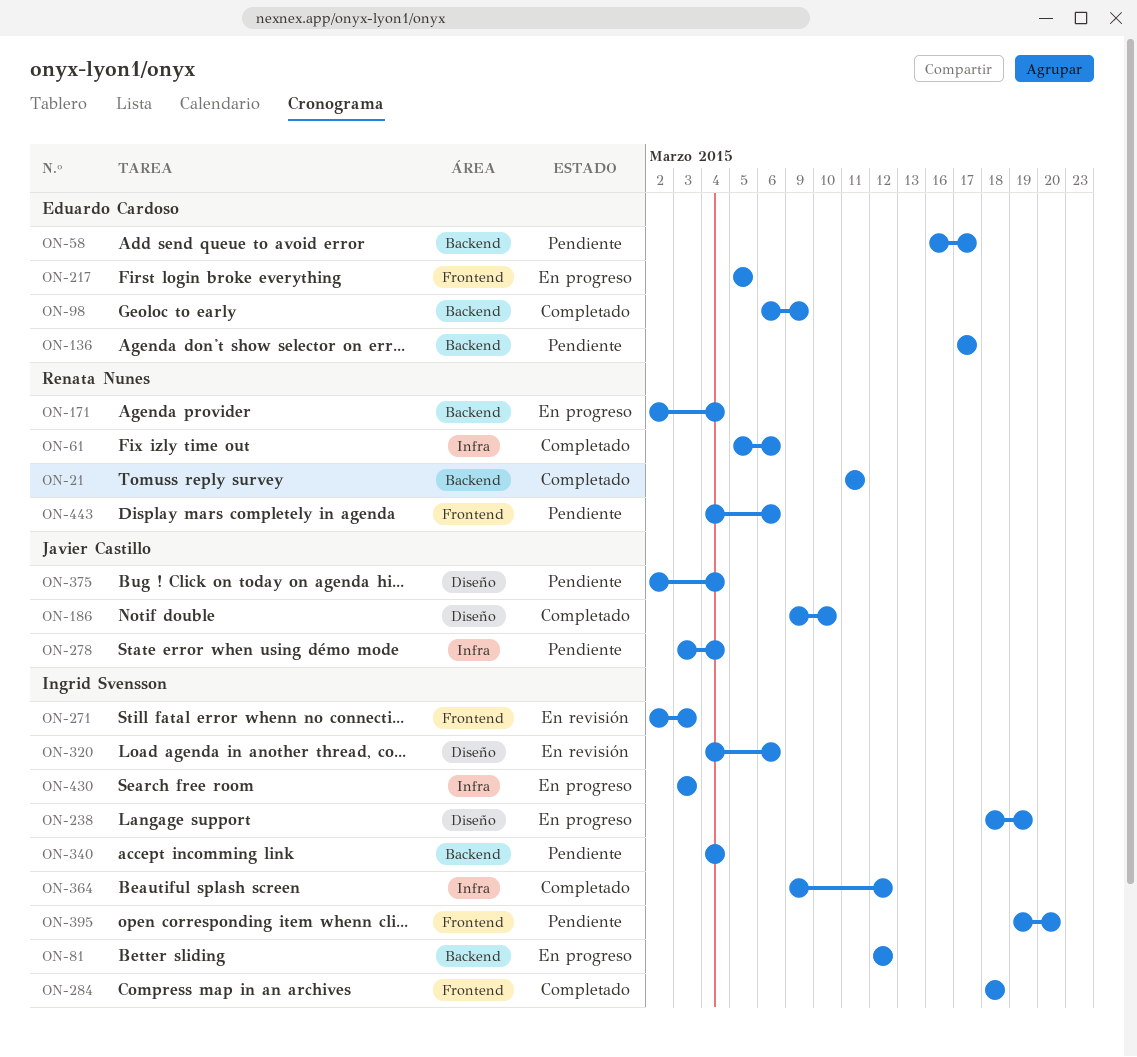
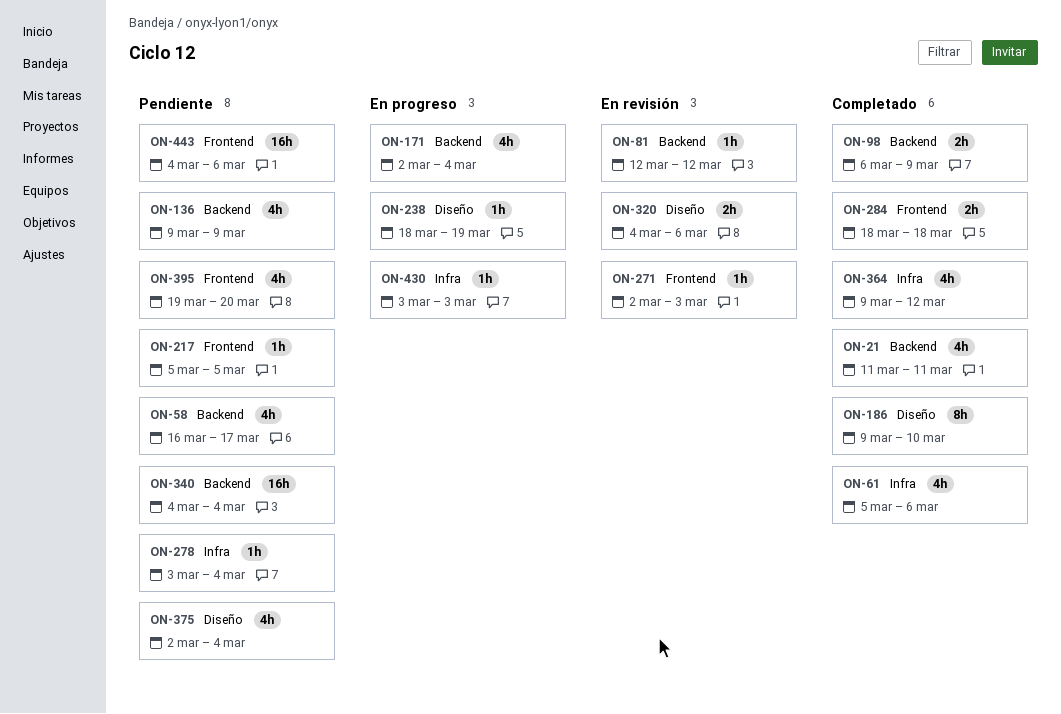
ON-81, status: En progreso -> En revisión
ON-136, start: Mar 17 -> Mar 9
ON-136, due: Mar 17 -> Mar 9
ON-217, status: En progreso -> Pendiente

